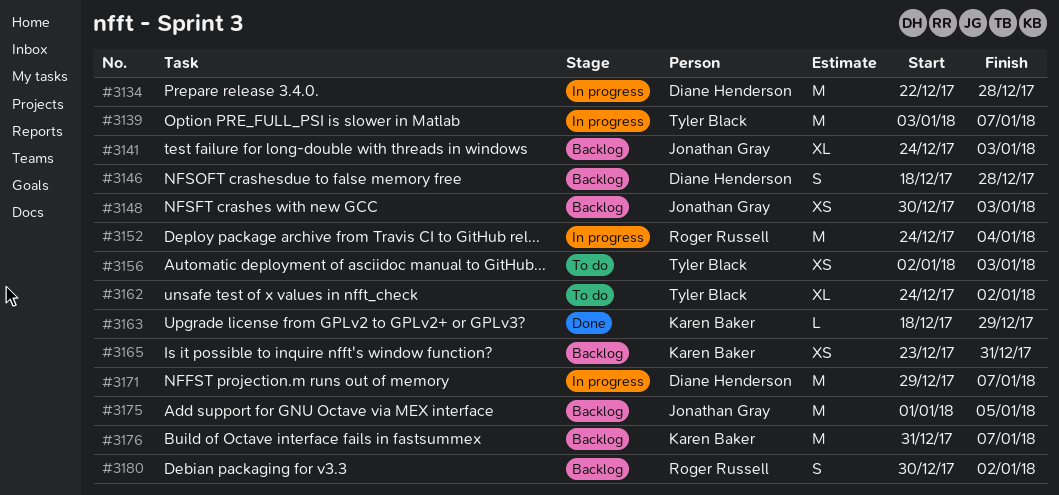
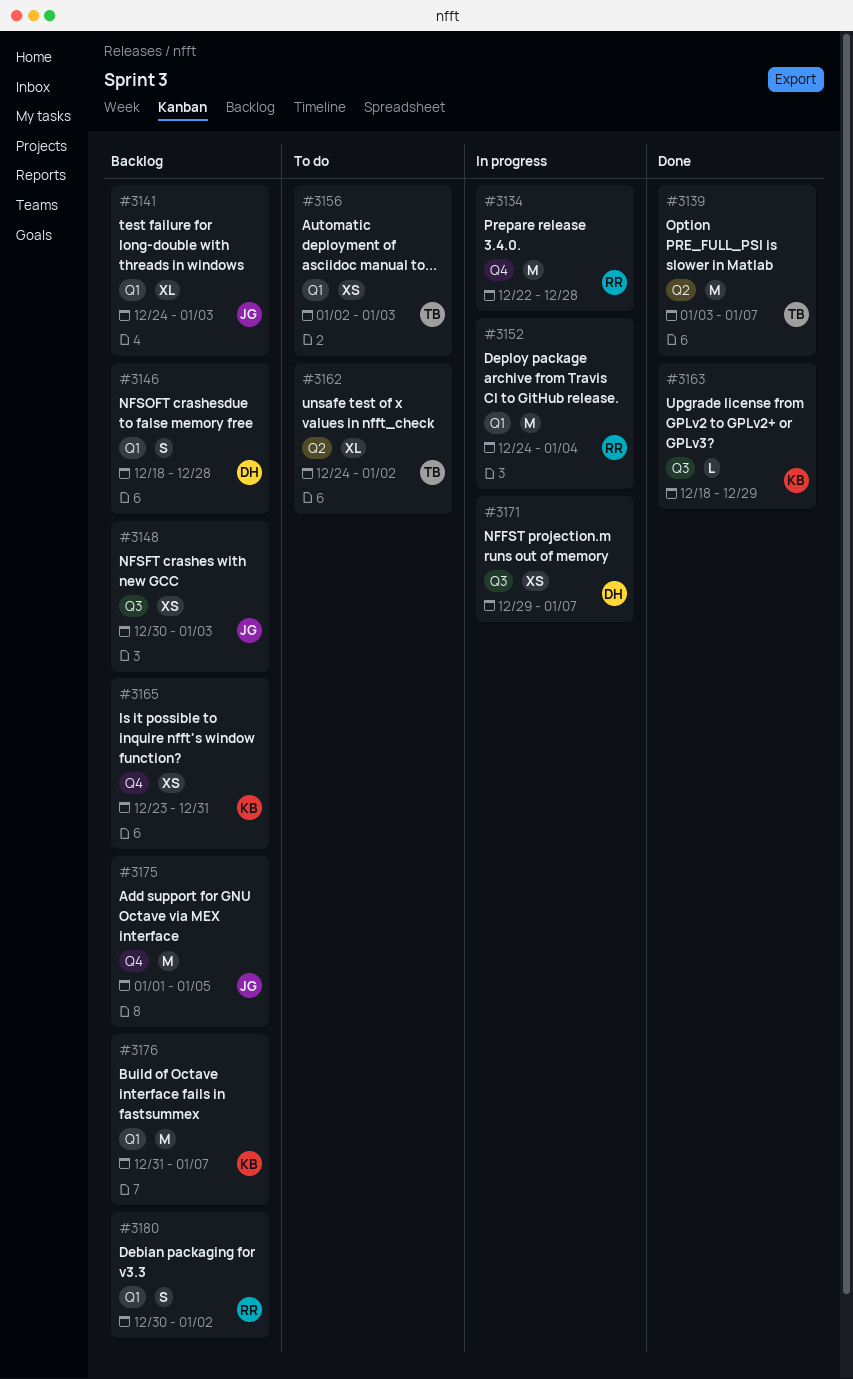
#3134, owner: Diane Henderson -> Roger Russell
#3139, status: In progress -> Done
#3171, estimate: M -> XS

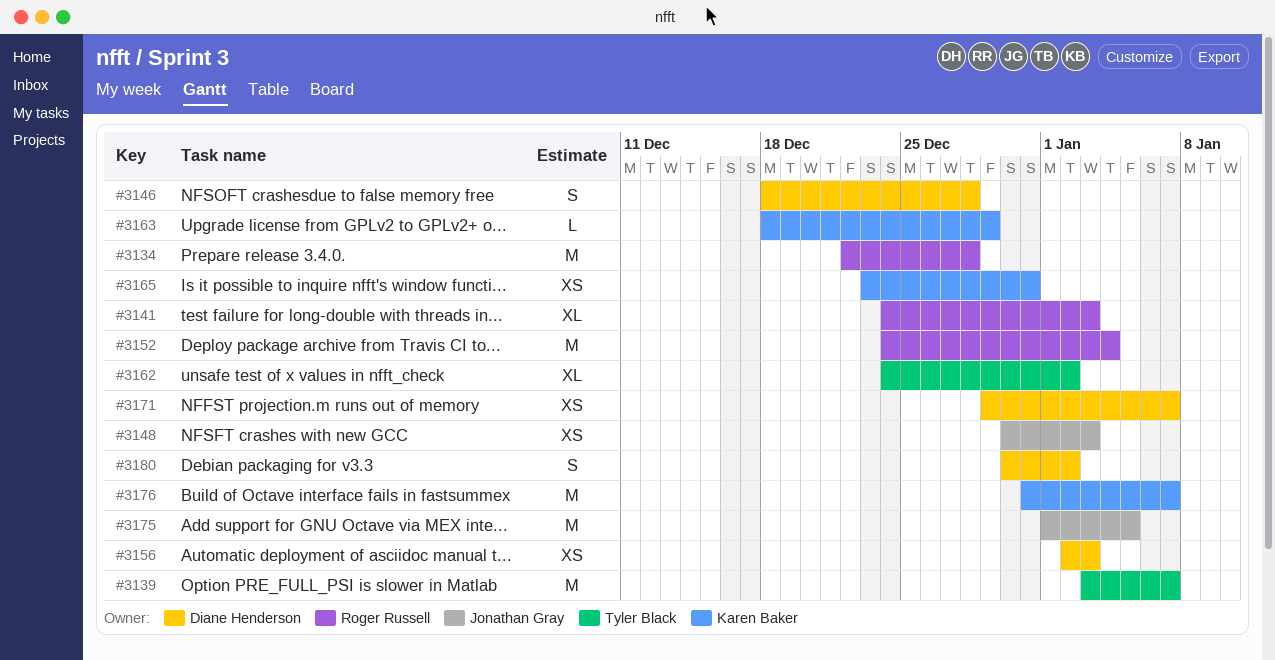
#3141, owner: Jonathan Gray -> Roger Russell
#3156, owner: Tyler Black -> Diane Henderson
#3180, owner: Roger Russell -> Diane Henderson

